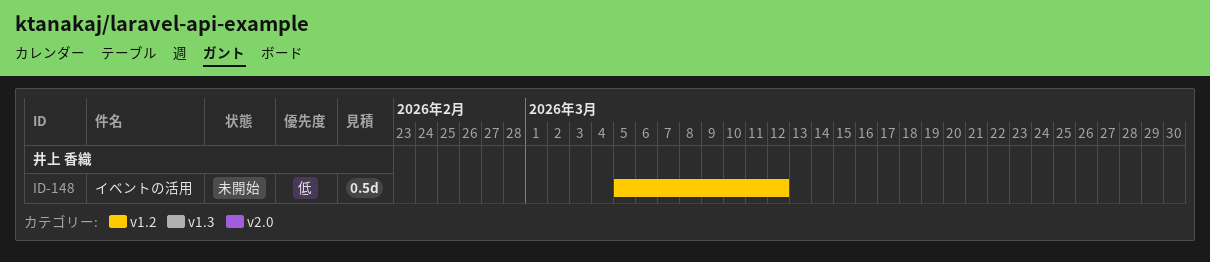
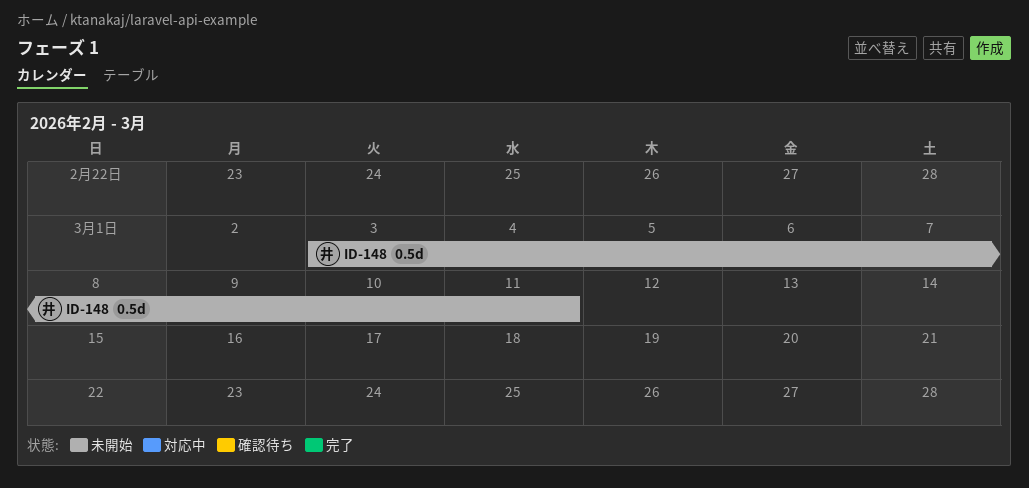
ID-148, start: Mar 5 -> Mar 3
ID-148, due: Mar 12 -> Mar 11

